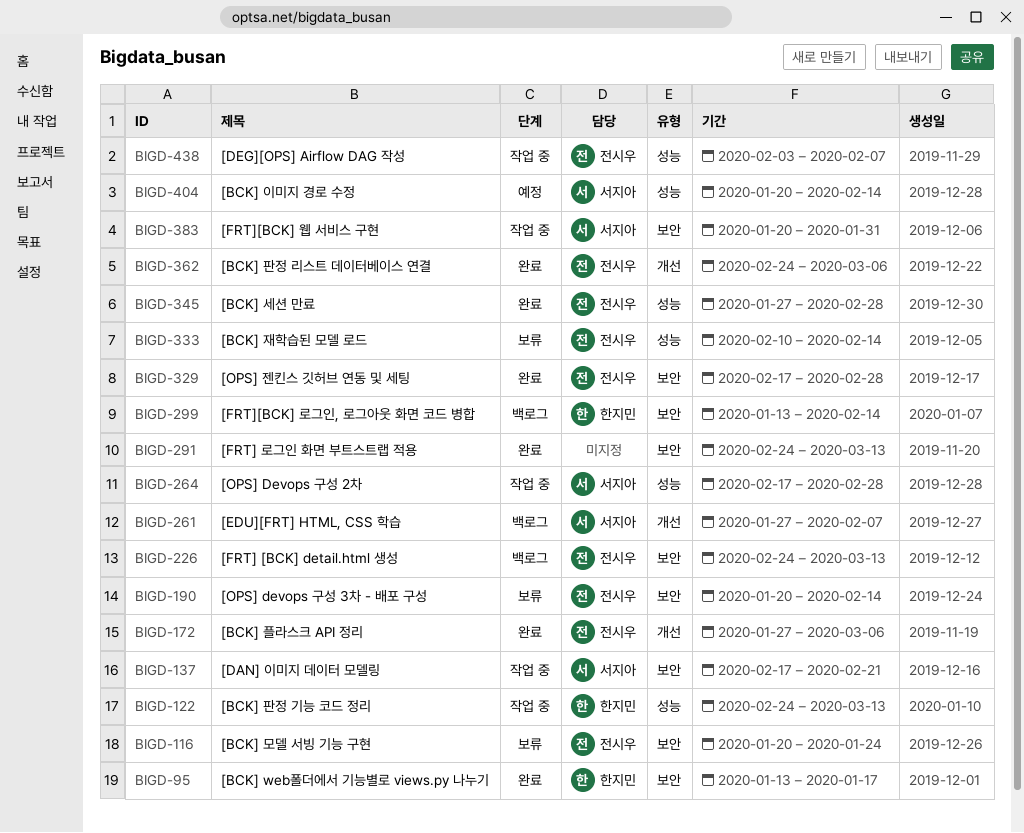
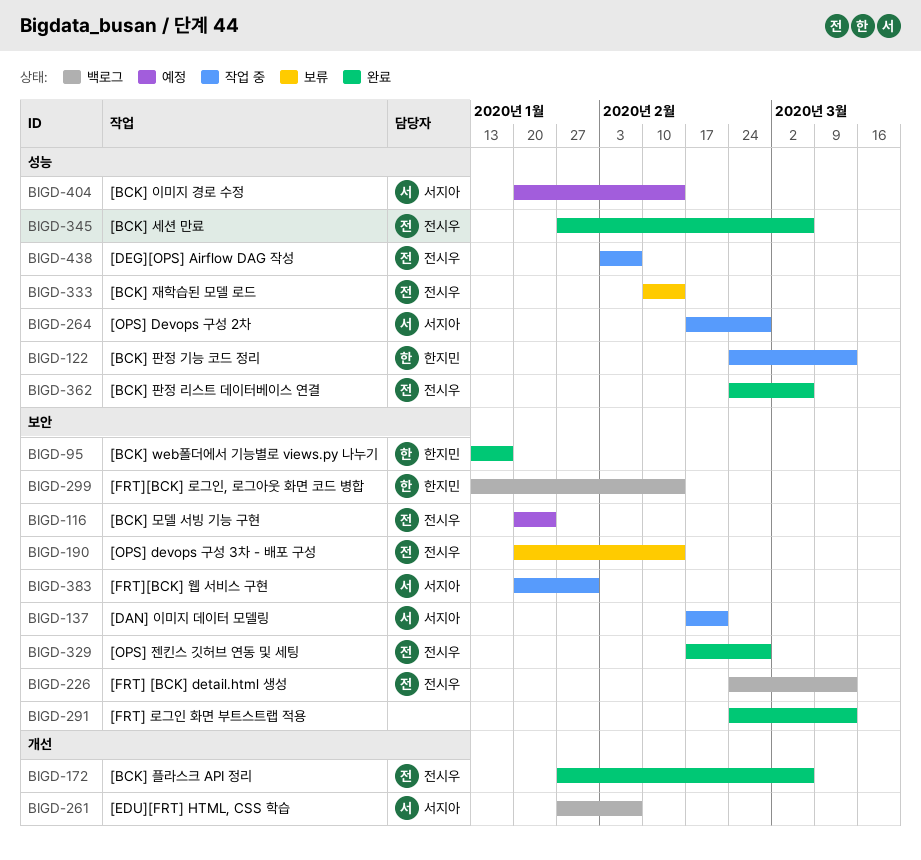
BIGD-116, status: 보류 -> 예정
BIGD-345, due: Feb 28 -> Mar 6
BIGD-362, label: 개선 -> 성능

